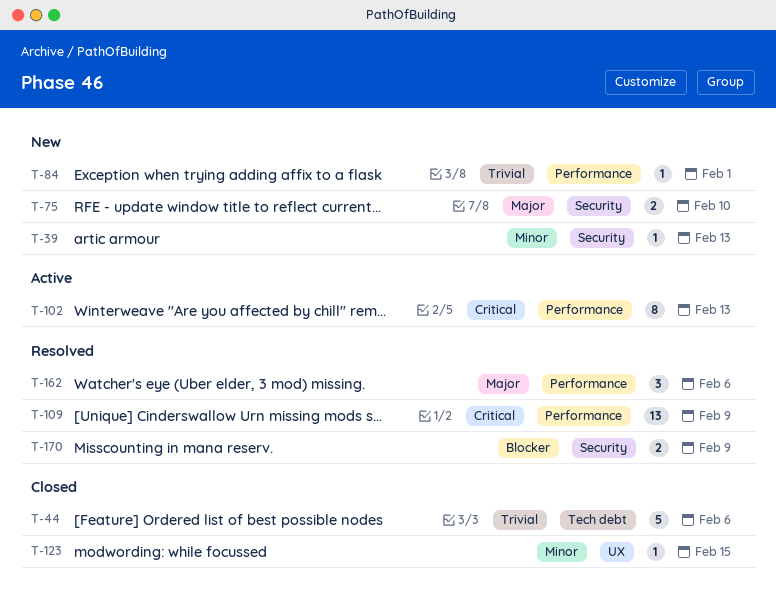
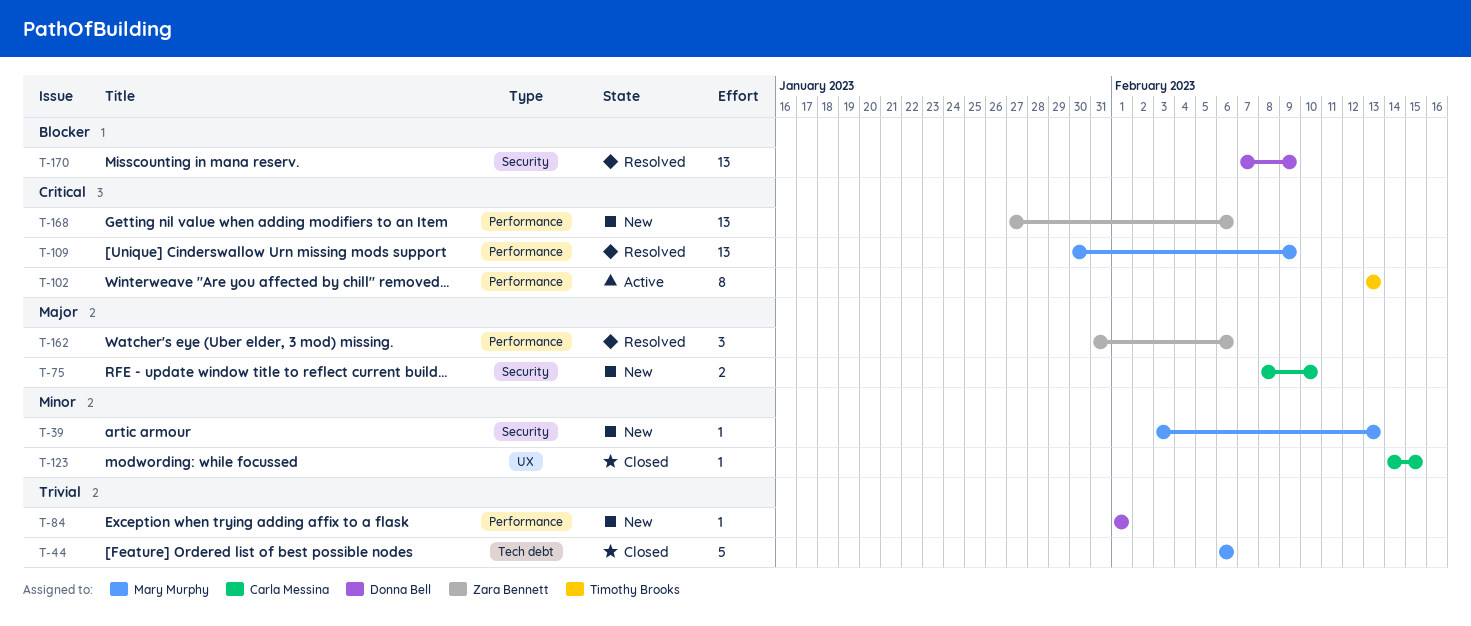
T-168: none -> present
T-170, estimate: 2 -> 13

